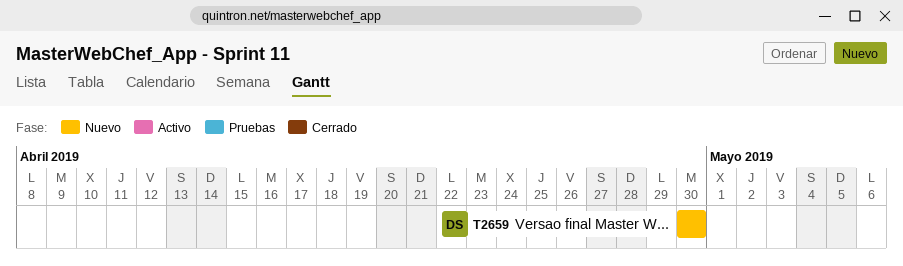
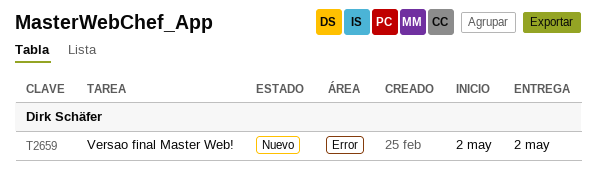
T2659, start: Apr 30 -> May 2
T2659, due: Apr 30 -> May 2

